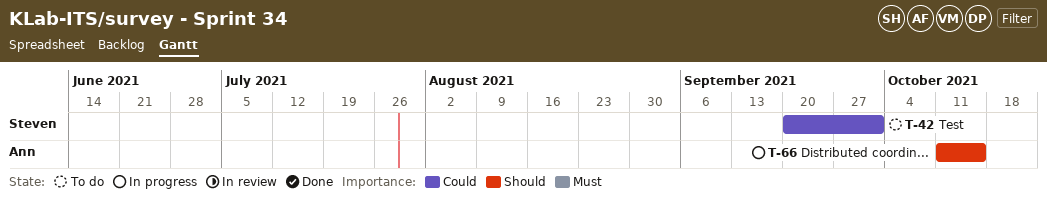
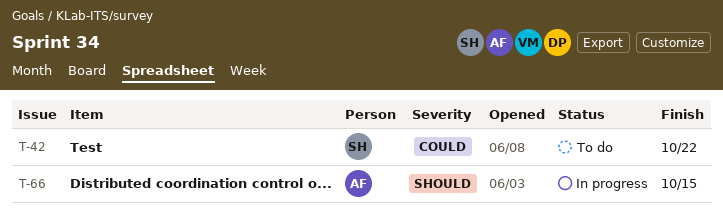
T-42, due: Oct 1 -> Oct 22

